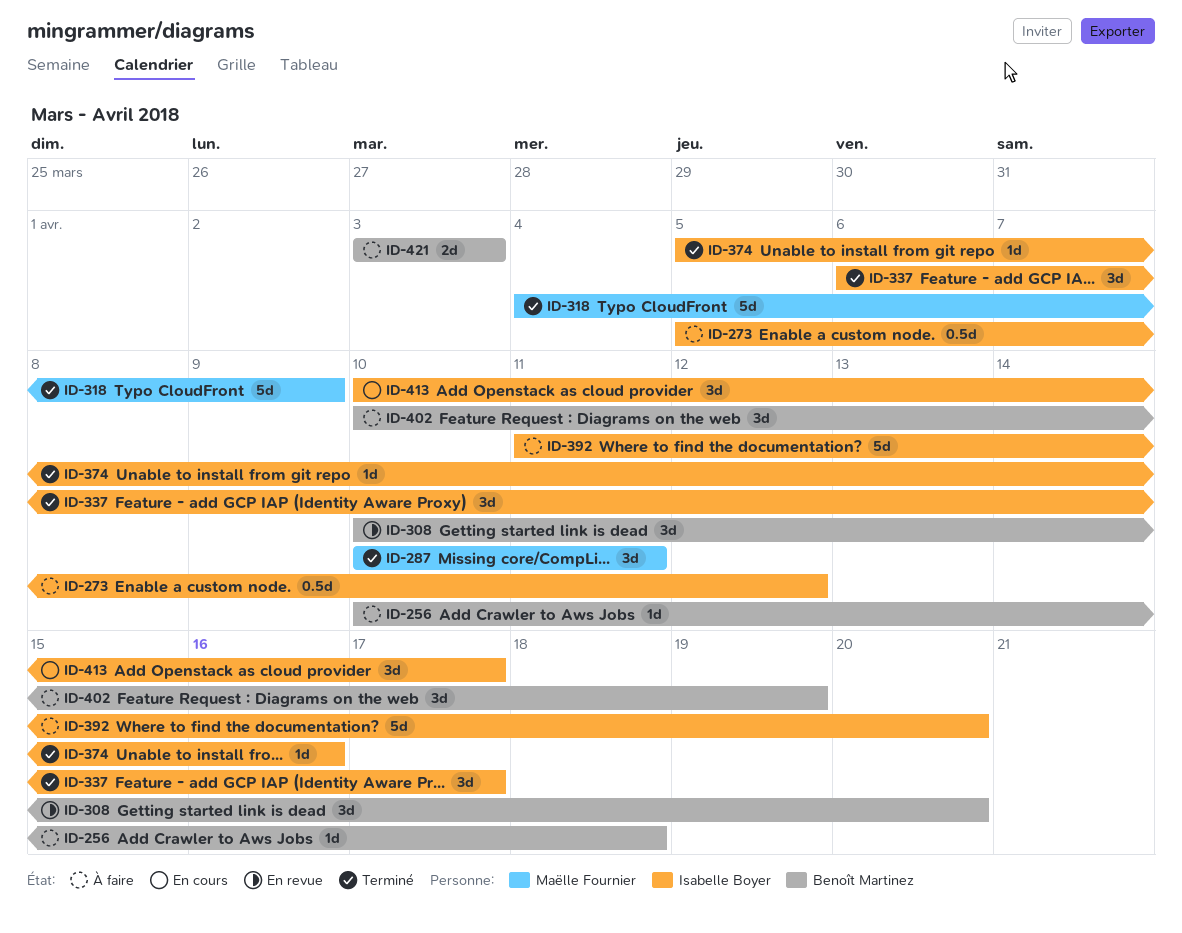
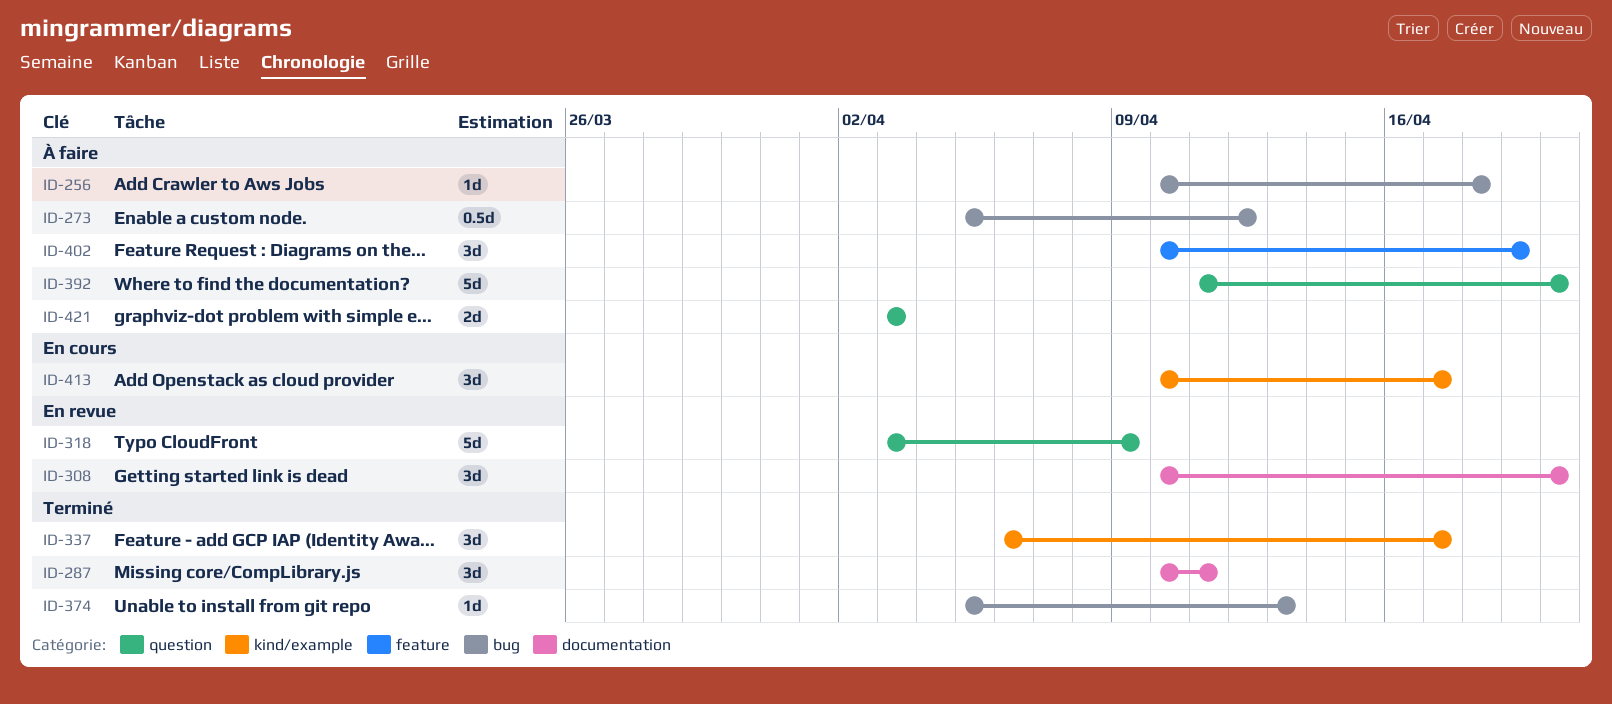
ID-318, status: Terminé -> En revue
ID-318, start: Apr 4 -> Apr 3
ID-374, due: Apr 16 -> Apr 13

